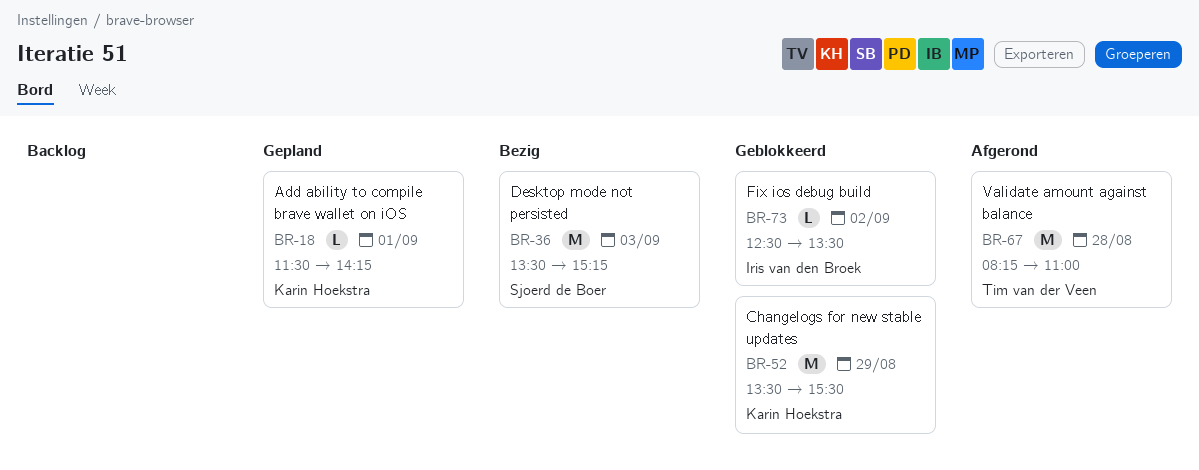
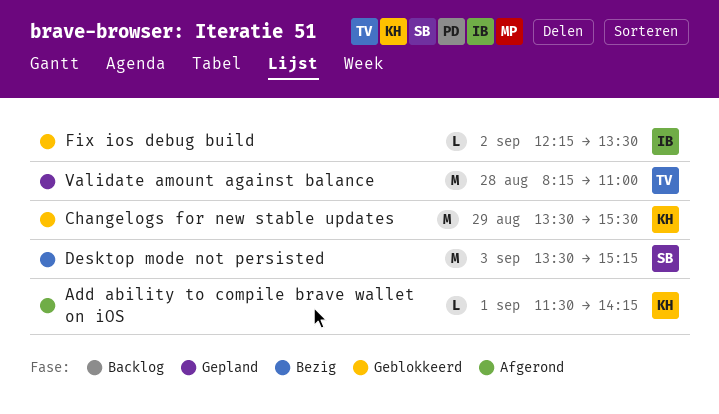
Add ability to compile brave wallet on iOS, status: Gepland -> Afgerond
Fix ios debug build, begins: 12:30 -> 12:15
Validate amount against balance, status: Afgerond -> Gepland

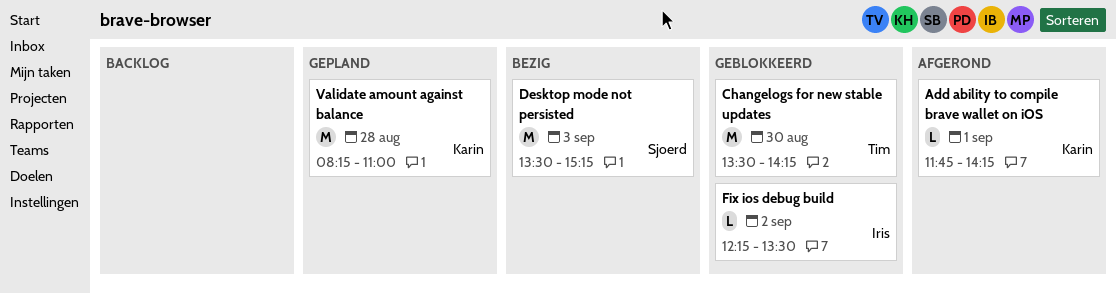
Add ability to compile brave wallet on iOS, begins: 11:30 -> 11:45
Changelogs for new stable updates, owner: Karin -> Tim
Changelogs for new stable updates, day: Aug 29 -> Aug 30
Changelogs for new stable updates, ends: 15:30 -> 14:15
Validate amount against balance, owner: Tim -> Karin

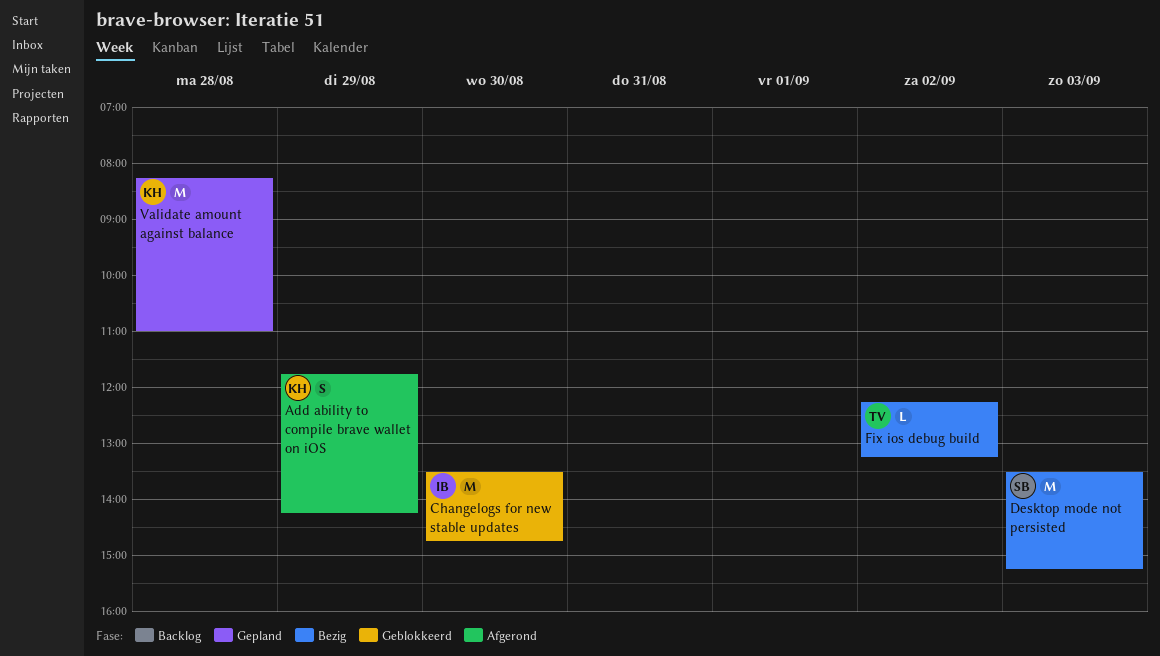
Add ability to compile brave wallet on iOS, estimate: L -> S
Add ability to compile brave wallet on iOS, day: Sep 1 -> Aug 29
Changelogs for new stable updates, owner: Tim -> Iris
Changelogs for new stable updates, ends: 14:15 -> 14:45
Fix ios debug build, status: Geblokkeerd -> Bezig
Fix ios debug build, owner: Iris -> Tim
Fix ios debug build, ends: 13:30 -> 13:15

